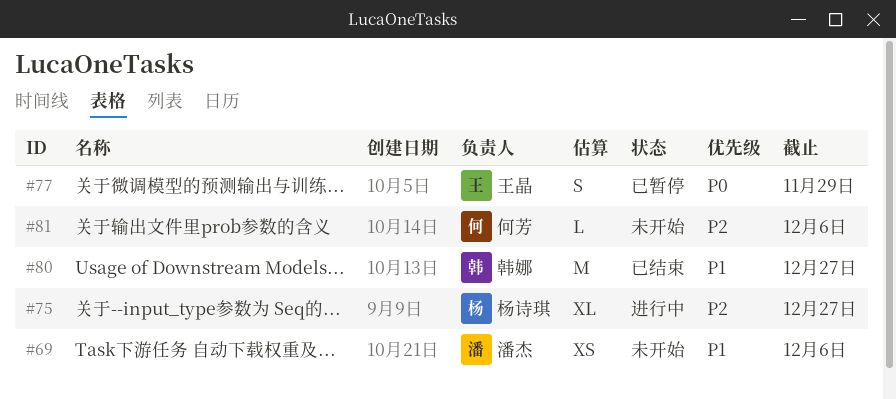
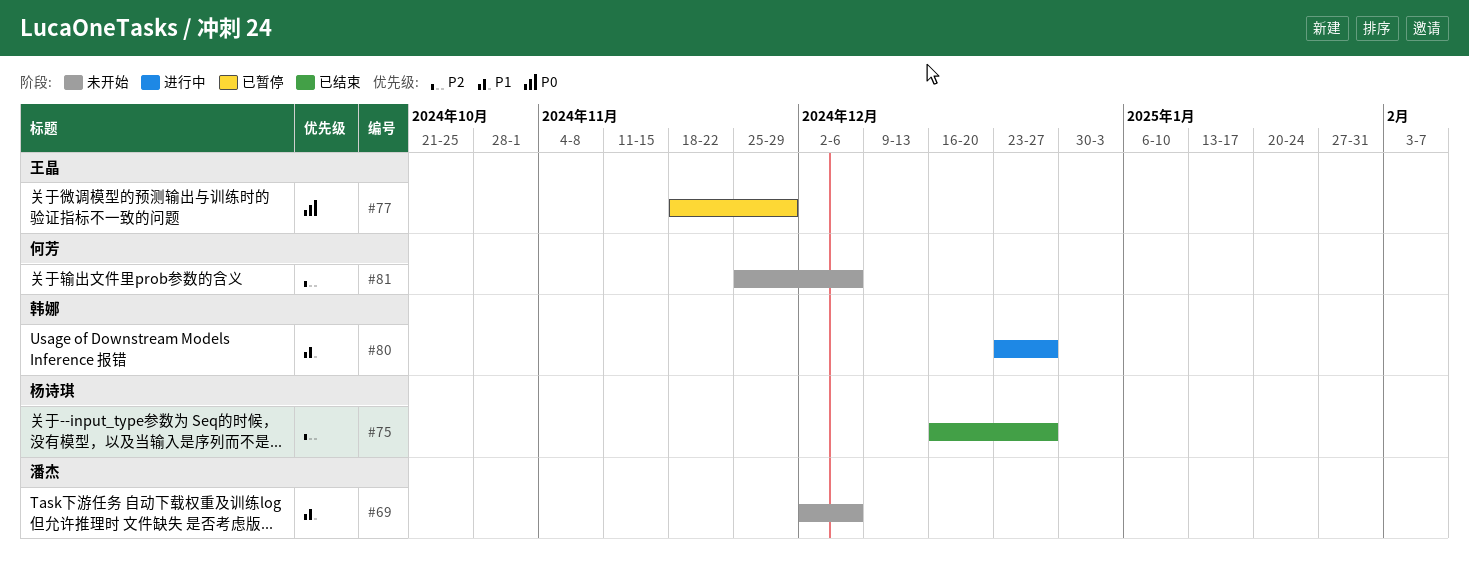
#75, status: 进行中 -> 已结束
#80, status: 已结束 -> 进行中

